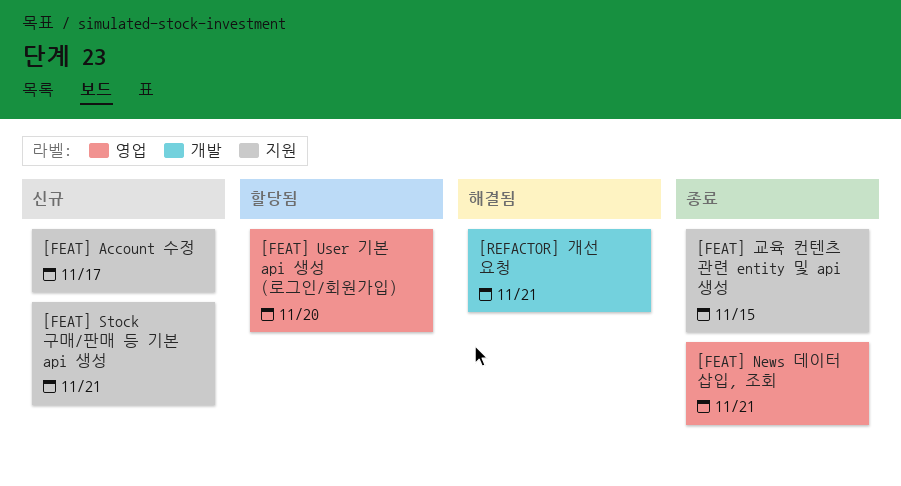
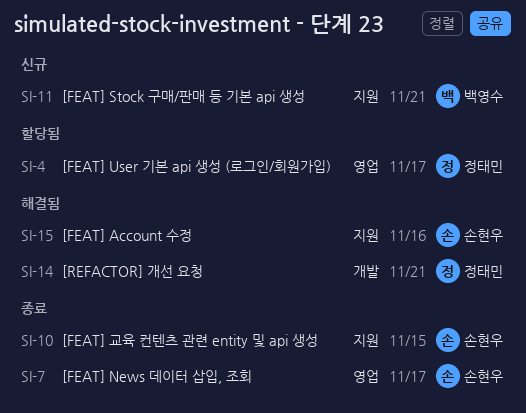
[FEAT] Account 수정, status: 신규 -> 해결됨
[FEAT] Account 수정, due: Nov 17 -> Nov 16
[FEAT] News 데이터 삽입, 조회, due: Nov 21 -> Nov 17
[FEAT] User 기본 api 생성 (로그인/회원가입), due: Nov 20 -> Nov 17

